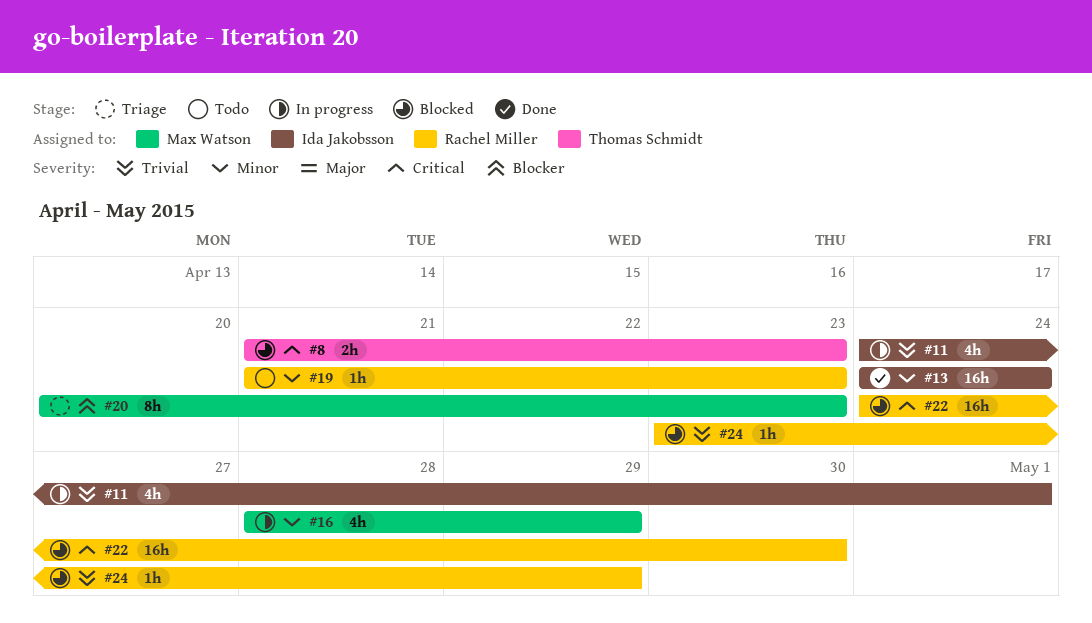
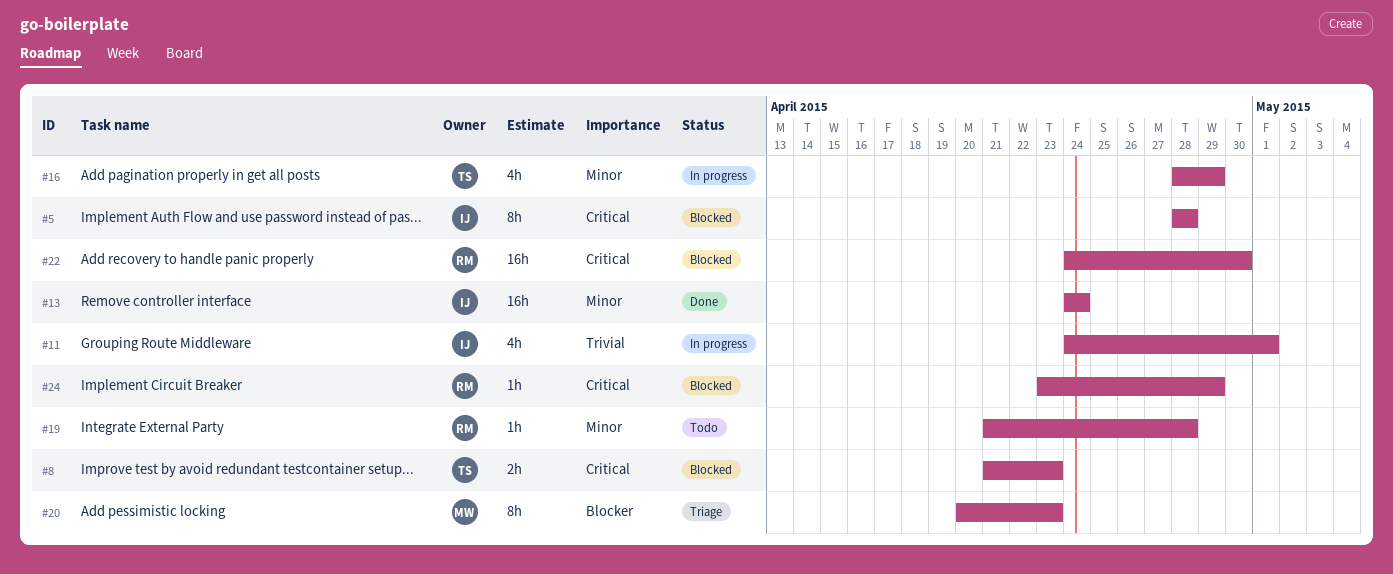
#5: none -> present
#16, owner: Max Watson -> Thomas Schmidt
#19, due: Apr 23 -> Apr 28
#24, priority: Trivial -> Critical

